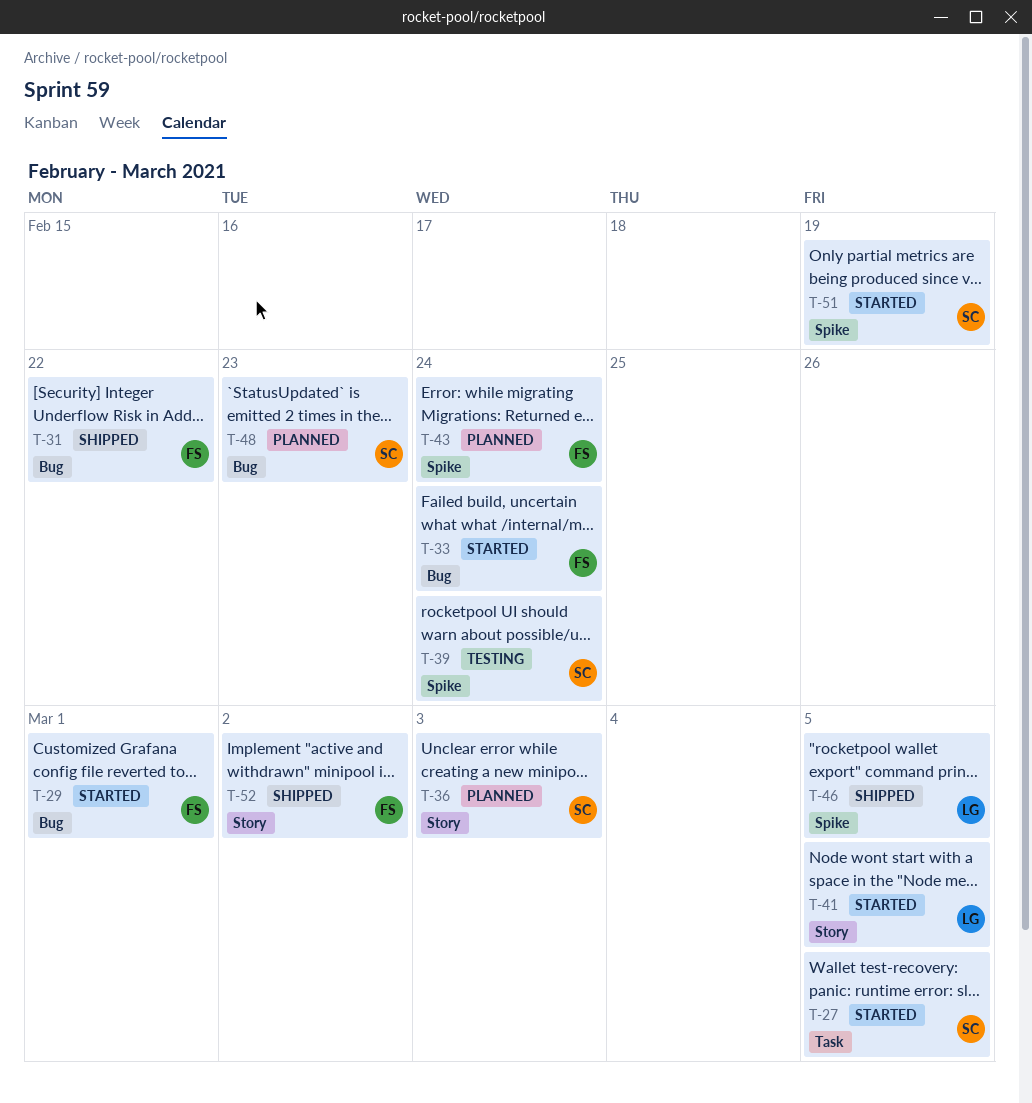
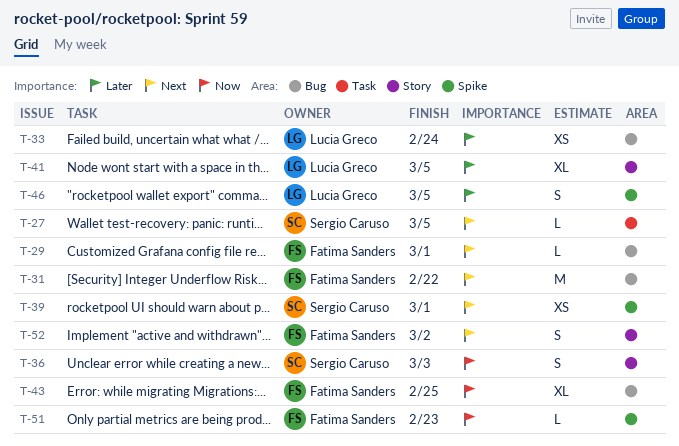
T-33, owner: Fatima Sanders -> Lucia Greco
T-39, due: Feb 24 -> Mar 1
T-43, label: Spike -> Bug
T-43, due: Feb 24 -> Feb 25
T-48: present -> none
T-51, owner: Sergio Caruso -> Fatima Sanders
T-51, due: Feb 19 -> Feb 23

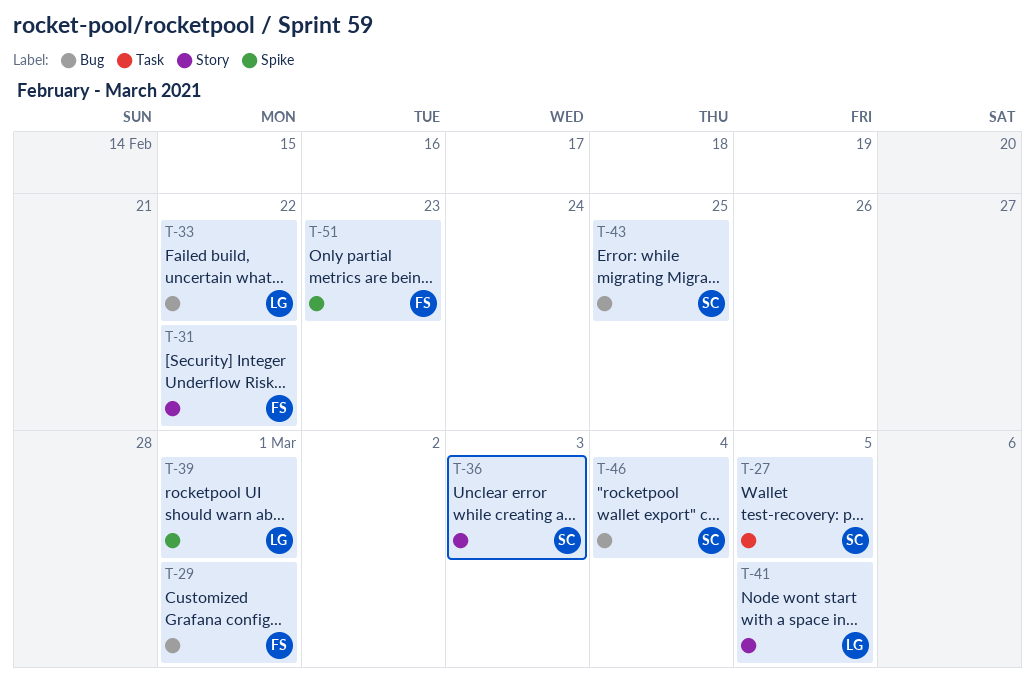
T-31, label: Bug -> Story
T-33, due: Feb 24 -> Feb 22
T-39, owner: Sergio Caruso -> Lucia Greco
T-43, owner: Fatima Sanders -> Sergio Caruso
T-46, owner: Lucia Greco -> Sergio Caruso
T-46, label: Spike -> Bug
T-46, due: Mar 5 -> Mar 4
T-52: present -> none

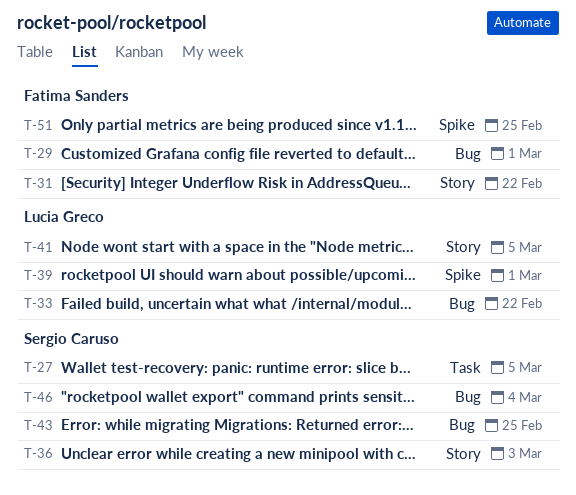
T-51, due: Feb 23 -> Feb 25

